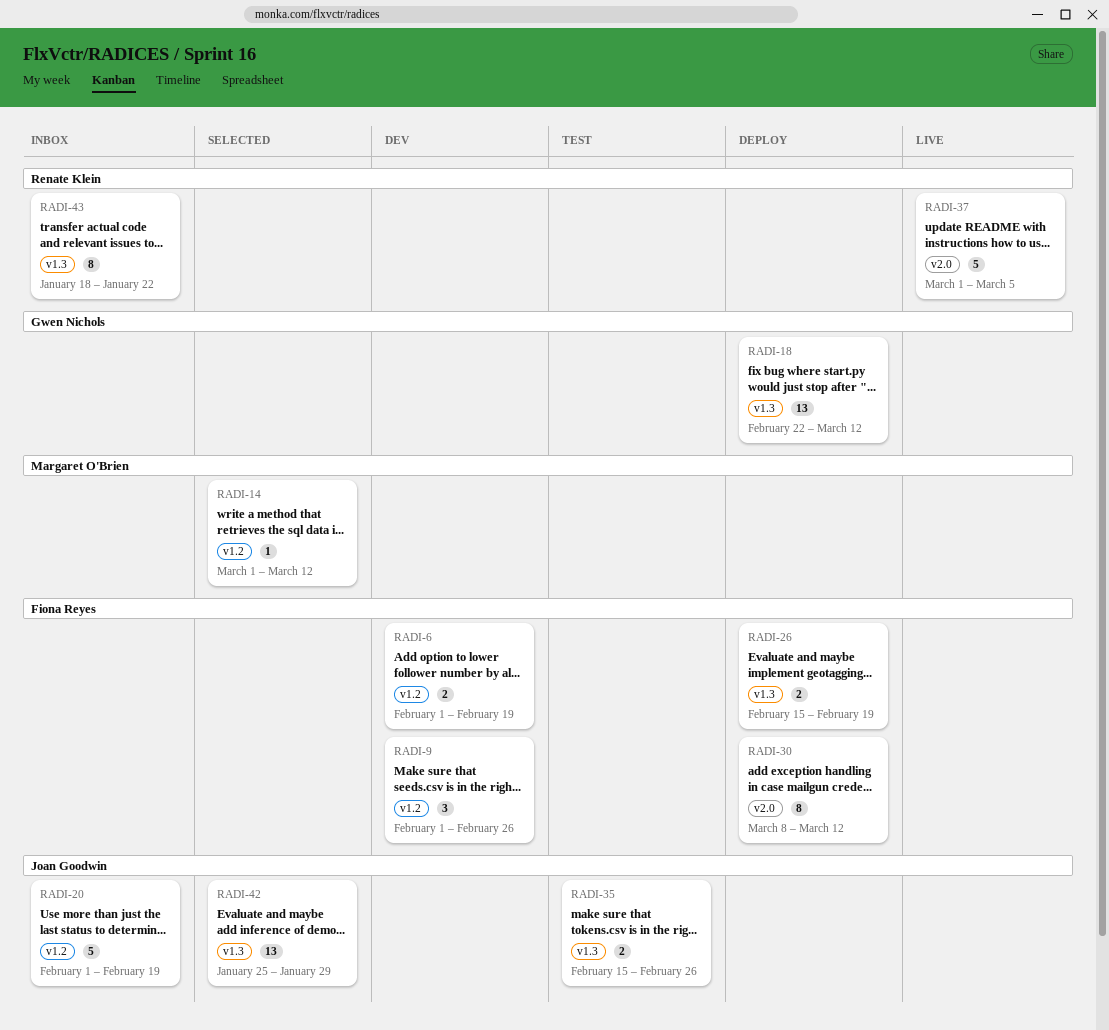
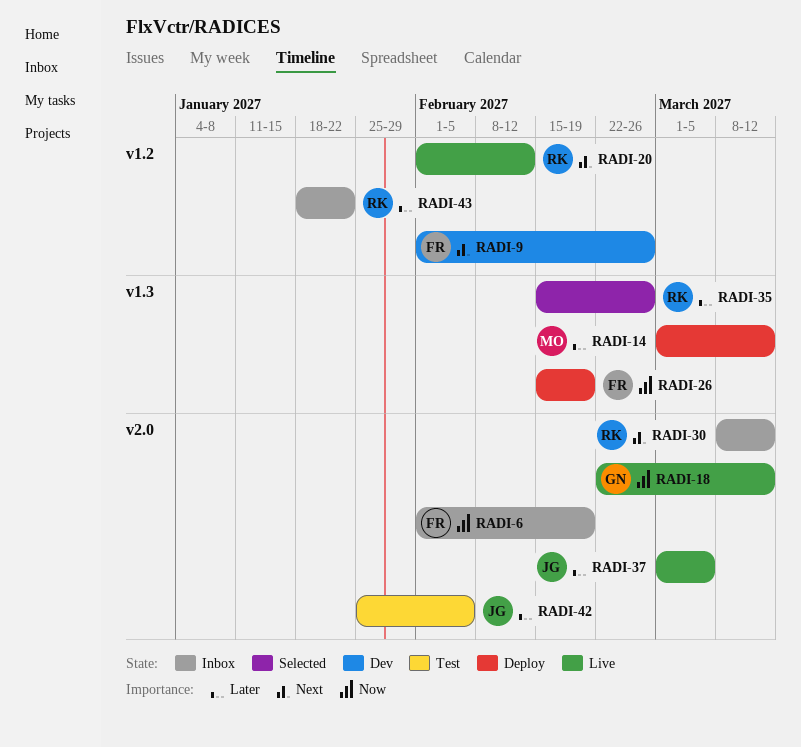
RADI-6, status: Dev -> Inbox
RADI-6, label: v1.2 -> v2.0
RADI-14, status: Selected -> Deploy
RADI-14, label: v1.2 -> v1.3
RADI-18, status: Deploy -> Live
RADI-18, label: v1.3 -> v2.0
RADI-20, status: Inbox -> Live
RADI-20, owner: Joan Goodwin -> Renate Klein
RADI-20, due: Feb 19 -> Feb 12
RADI-30, status: Deploy -> Inbox
RADI-30, owner: Fiona Reyes -> Renate Klein
RADI-35, status: Test -> Selected
RADI-35, owner: Joan Goodwin -> Renate Klein
RADI-37, owner: Renate Klein -> Joan Goodwin
RADI-42, status: Selected -> Test
RADI-42, label: v1.3 -> v2.0
RADI-42, due: Jan 29 -> Feb 5
RADI-43, label: v1.3 -> v1.2

